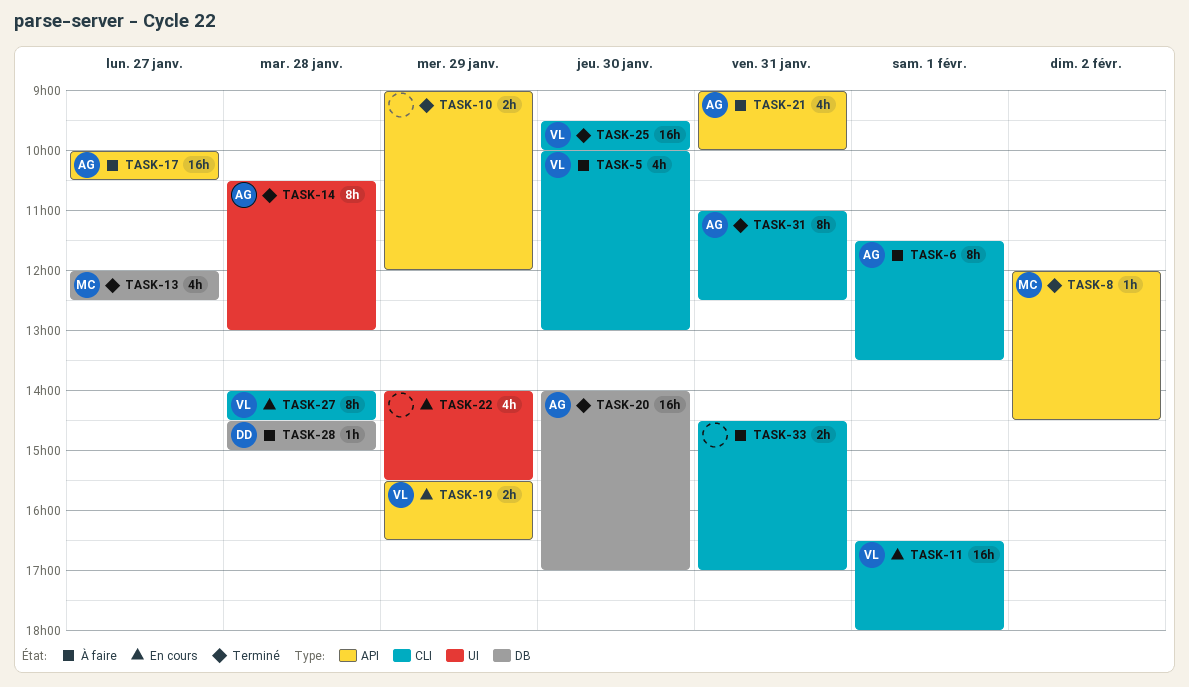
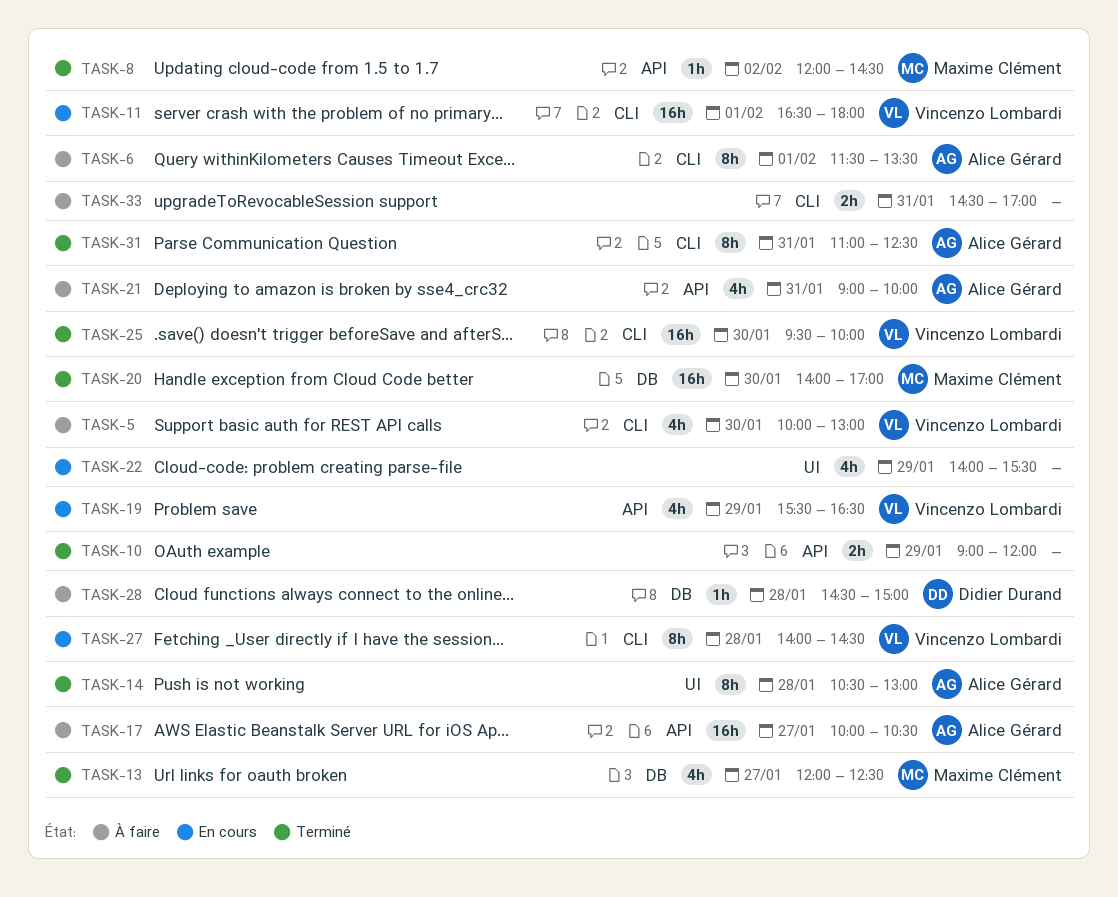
TASK-19, estimate: 2h -> 4h
TASK-20, owner: Alice Gérard -> Maxime Clément

